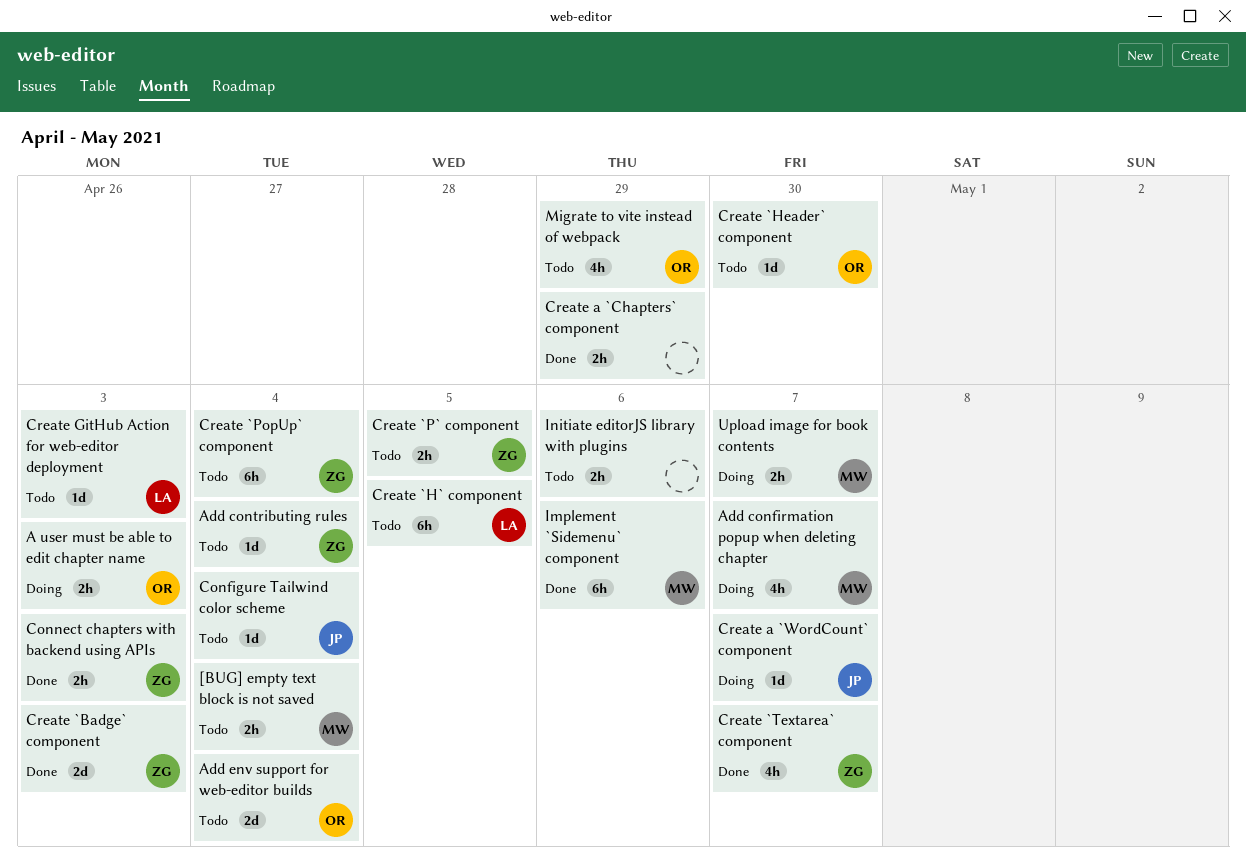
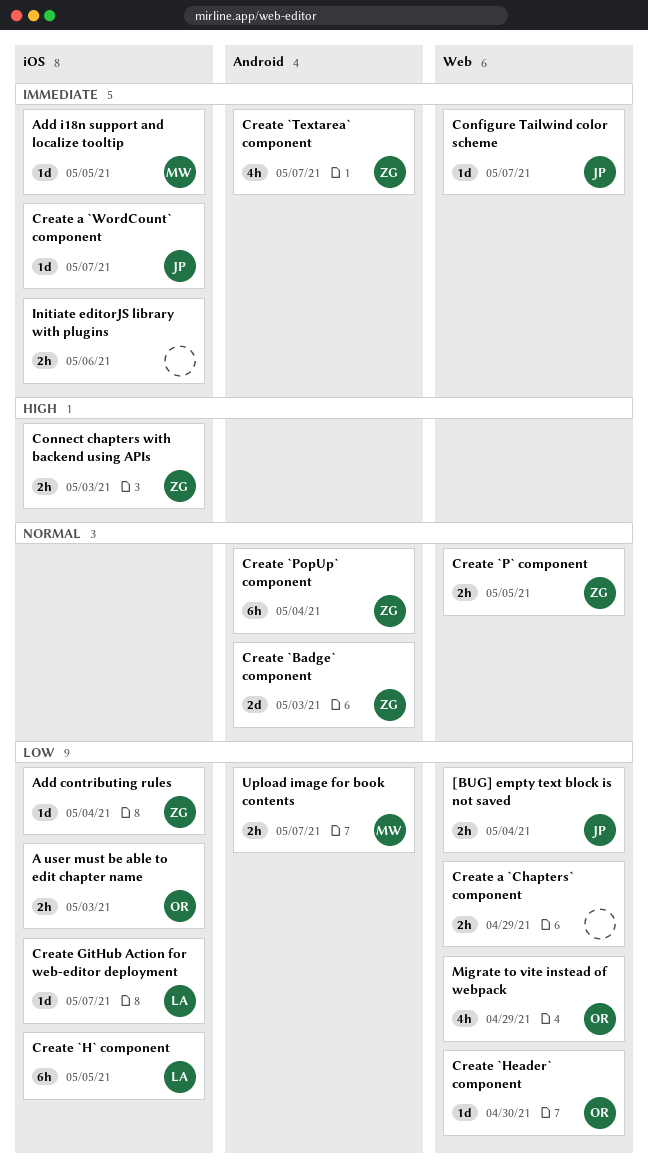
[BUG] empty text block is not saved, owner: MW -> JP
Add confirmation popup when deleting chapter: present -> none
Add env support for web-editor builds: present -> none
Add i18n support and localize tooltip: none -> present
Configure Tailwind color scheme, due: May 4 -> May 7
Create GitHub Action for web-editor deployment, due: May 3 -> May 7
Implement `Sidemenu` component: present -> none

